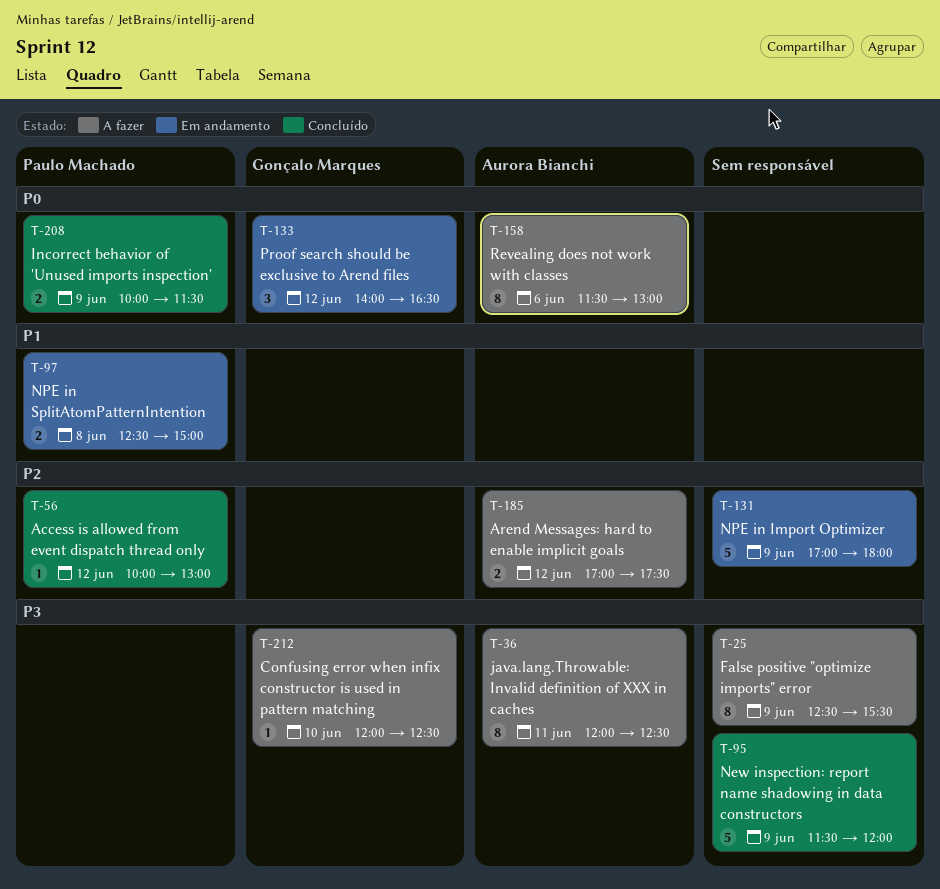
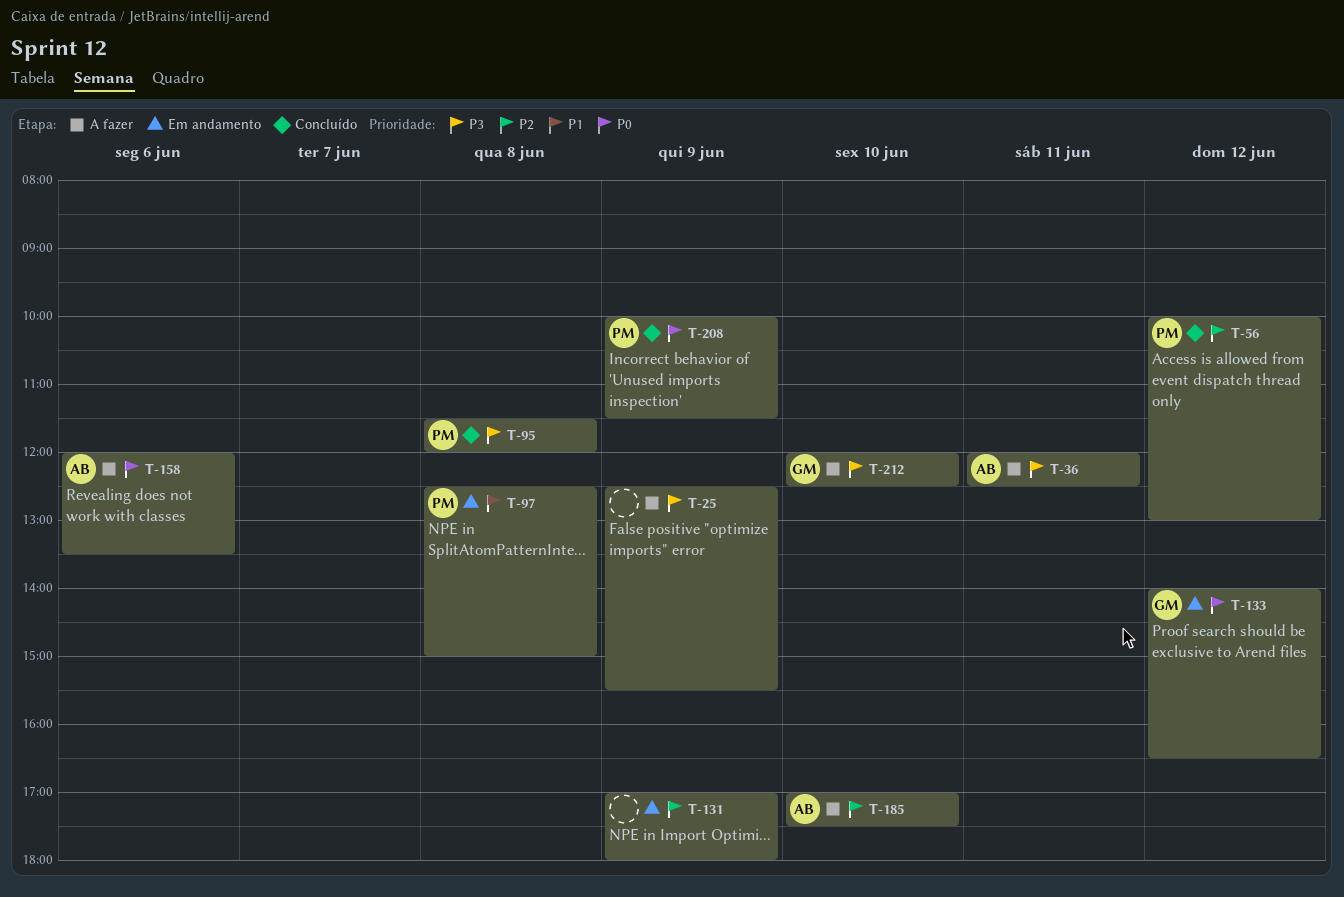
T-95, owner: none -> Paulo Machado
T-95, day: Jun 9 -> Jun 8
T-158, begins: 11:30 -> 12:00
T-158, ends: 13:00 -> 13:30
T-185, day: Jun 12 -> Jun 10

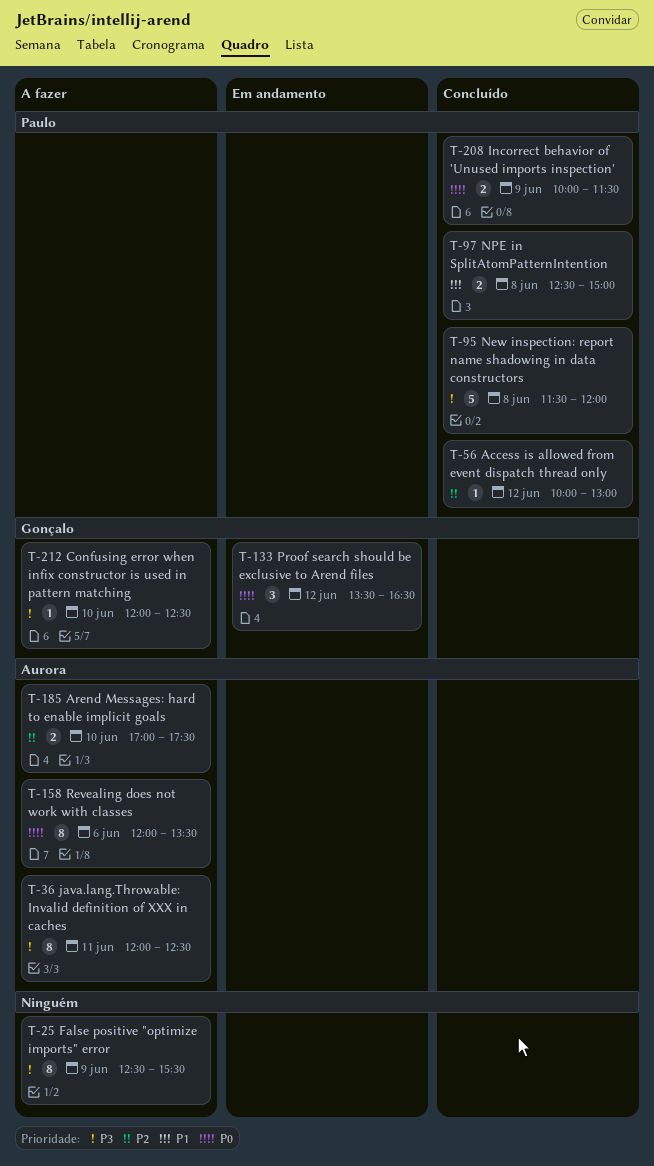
T-97, status: Em andamento -> Concluído
T-131: present -> none
T-133, begins: 14:00 -> 13:30

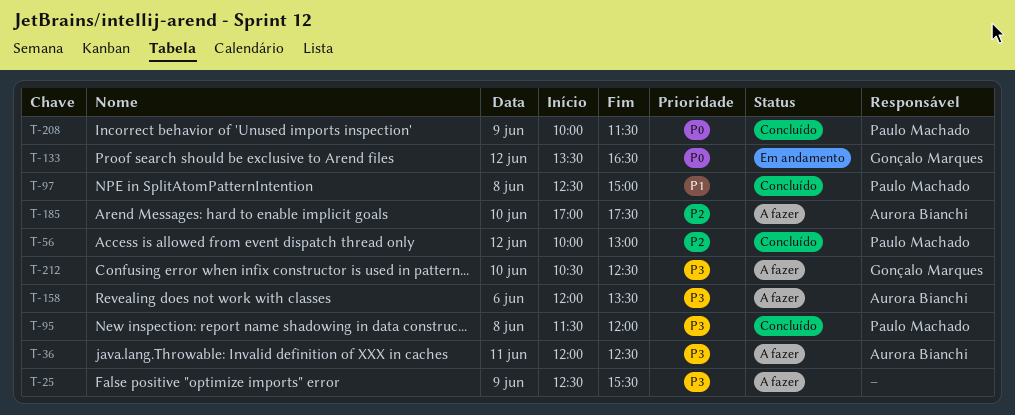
T-158, priority: P0 -> P3
T-212, begins: 12:00 -> 10:30

